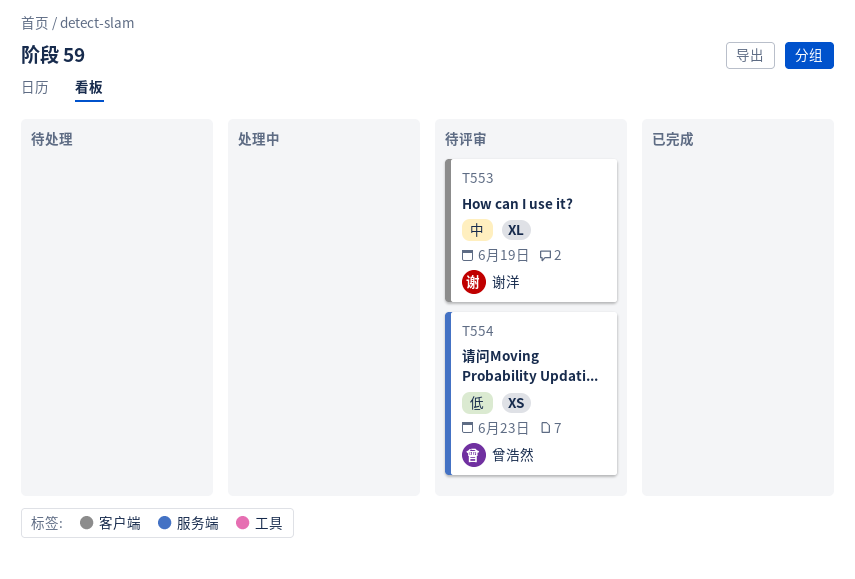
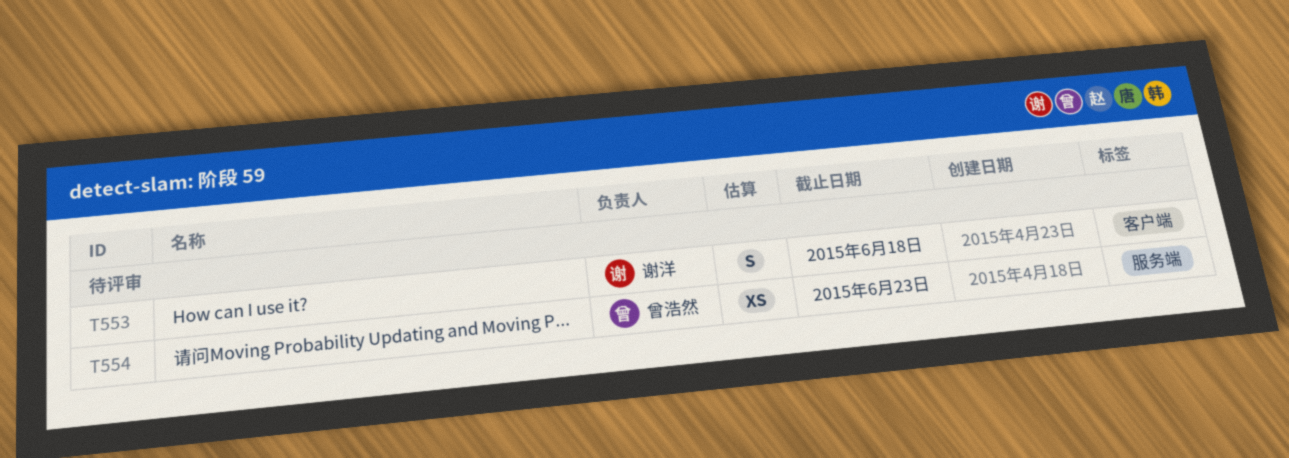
T553, estimate: XL -> S
T553, due: Jun 19 -> Jun 18

